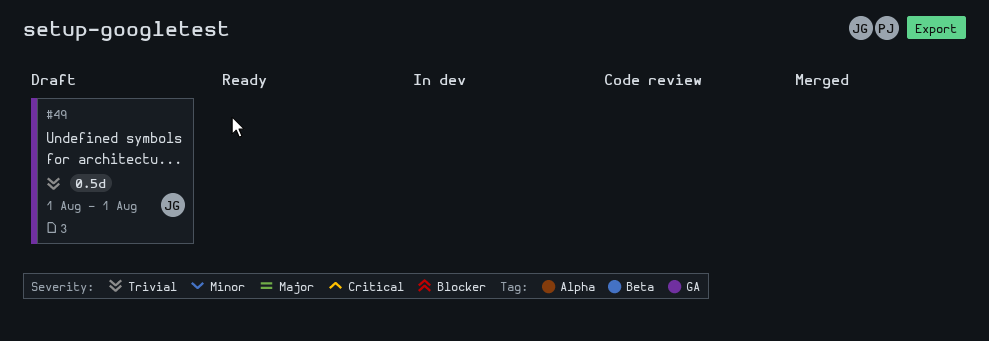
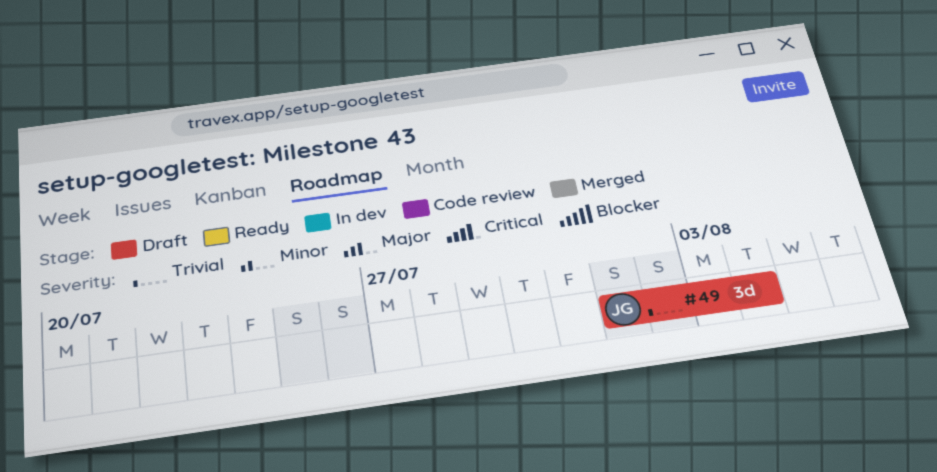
#49, estimate: 0.5d -> 3d
#49, due: Aug 1 -> Aug 4

